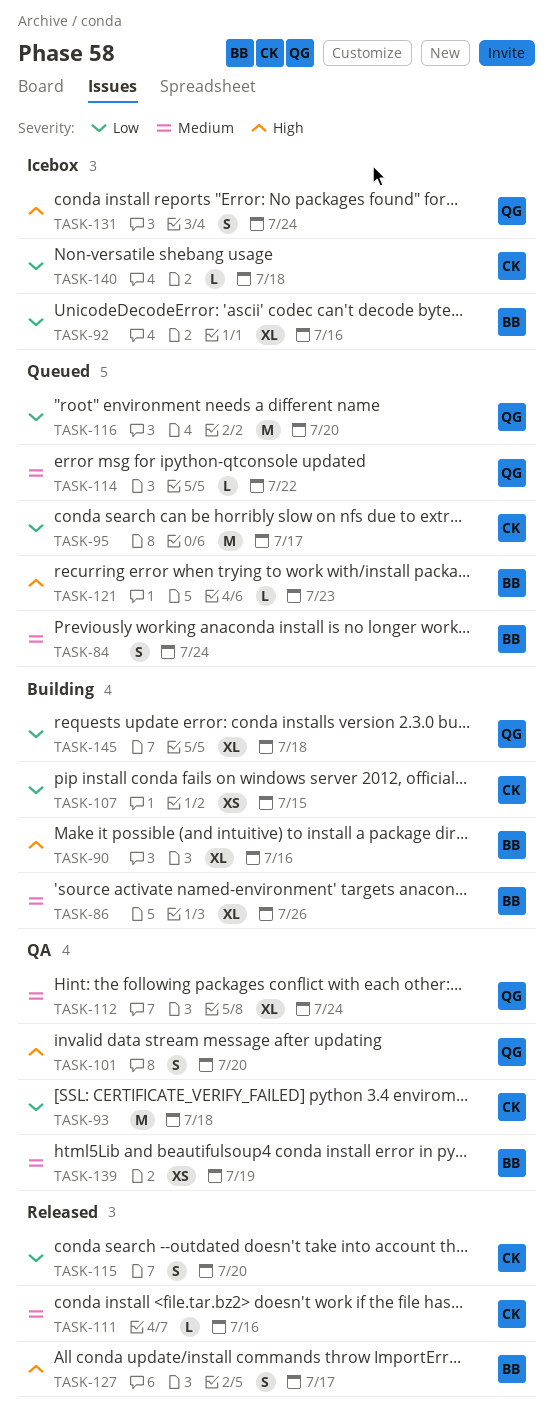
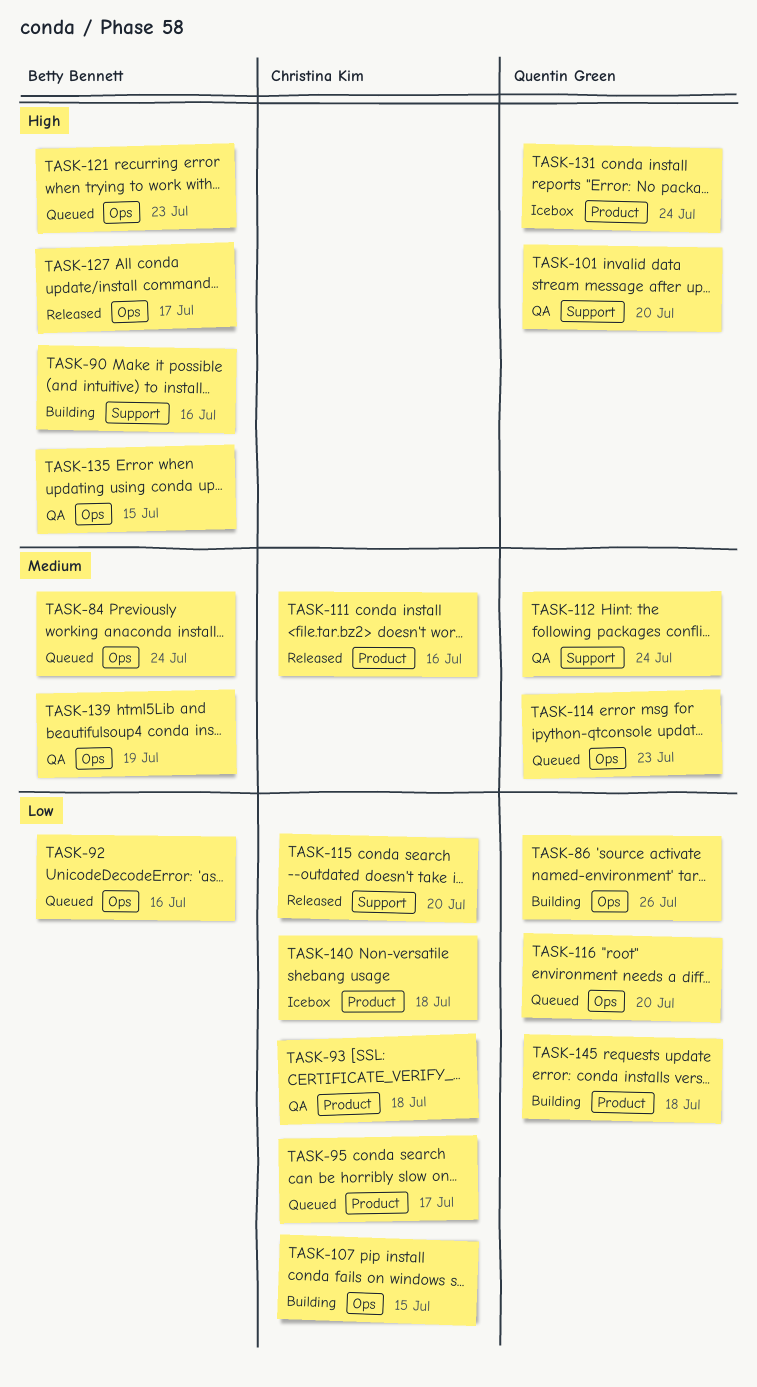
TASK-86, owner: Betty Bennett -> Quentin Green
TASK-86, priority: Medium -> Low
TASK-92, status: Icebox -> Queued
TASK-114, due: Jul 22 -> Jul 23
TASK-135: none -> present

